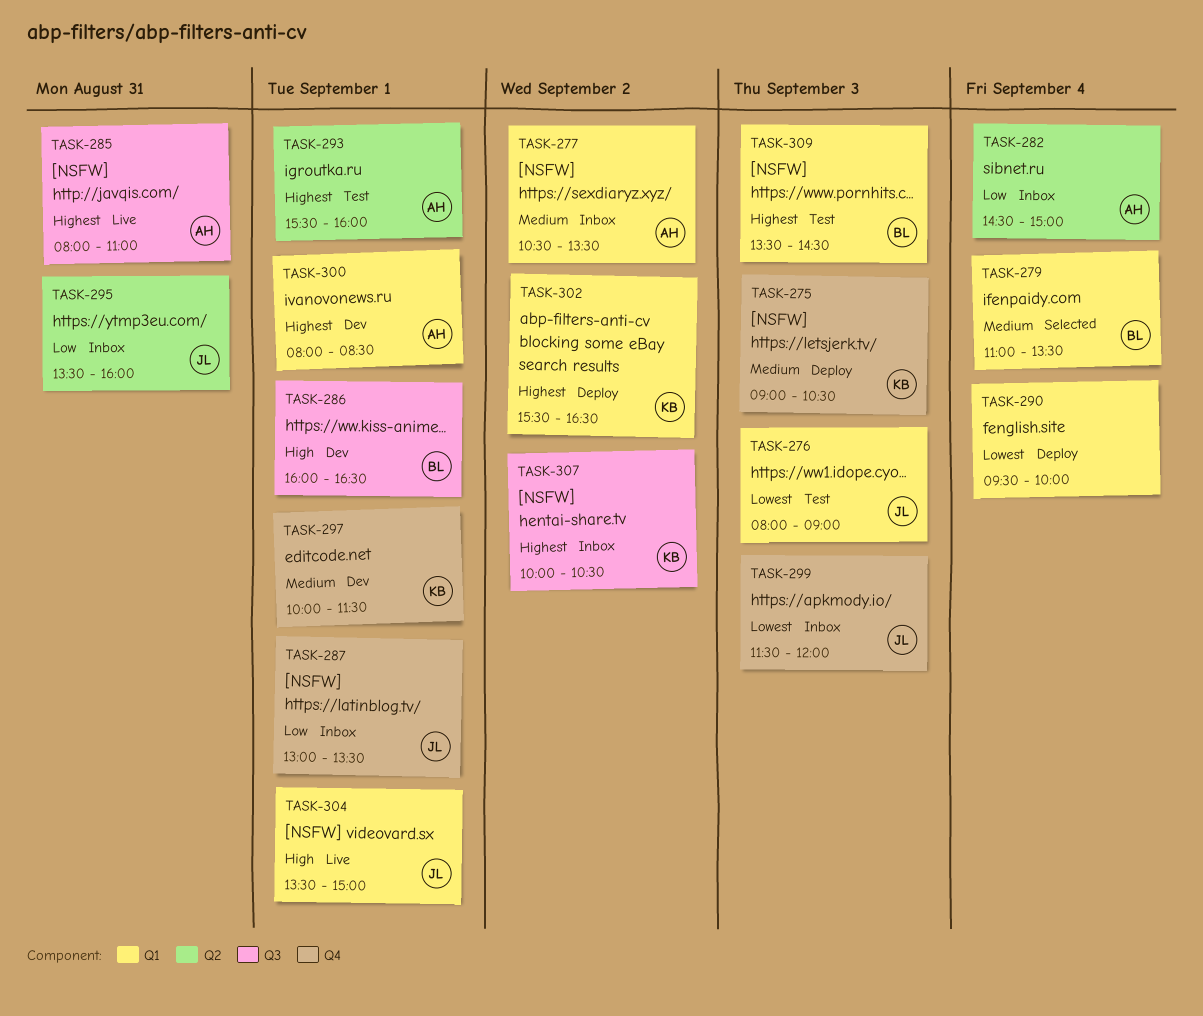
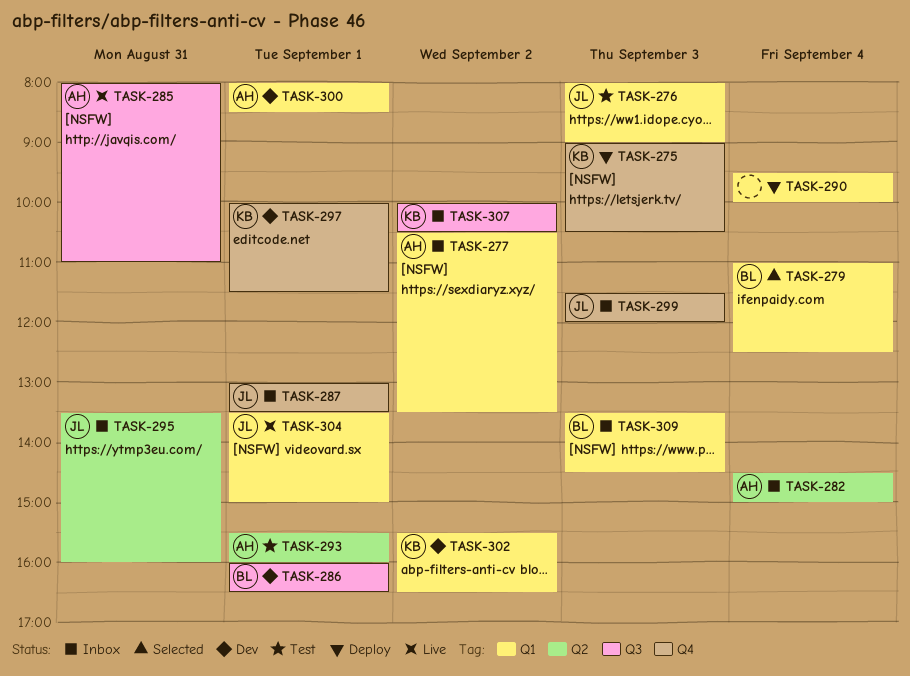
TASK-279, ends: 13:30 -> 12:30
TASK-302, status: Deploy -> Dev
TASK-309, status: Test -> Inbox

